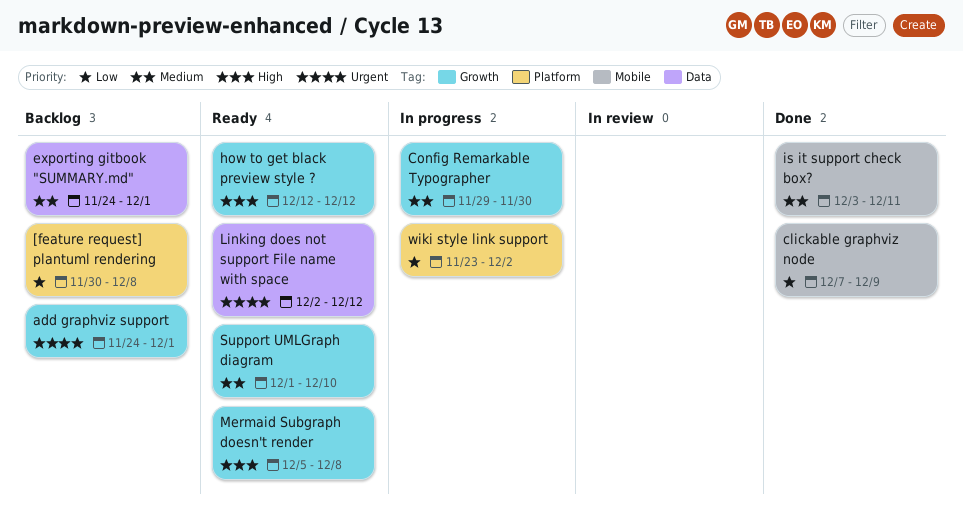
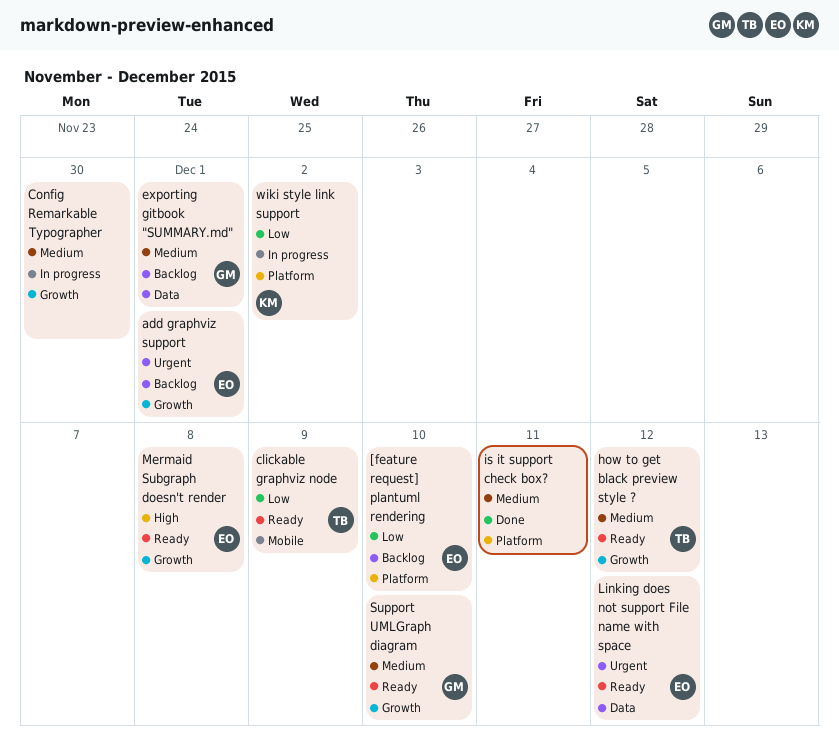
[feature request] plantuml rendering, due: Dec 8 -> Dec 10
clickable graphviz node, status: Done -> Ready
how to get black preview style ?, priority: High -> Medium
is it support check box?, label: Mobile -> Platform

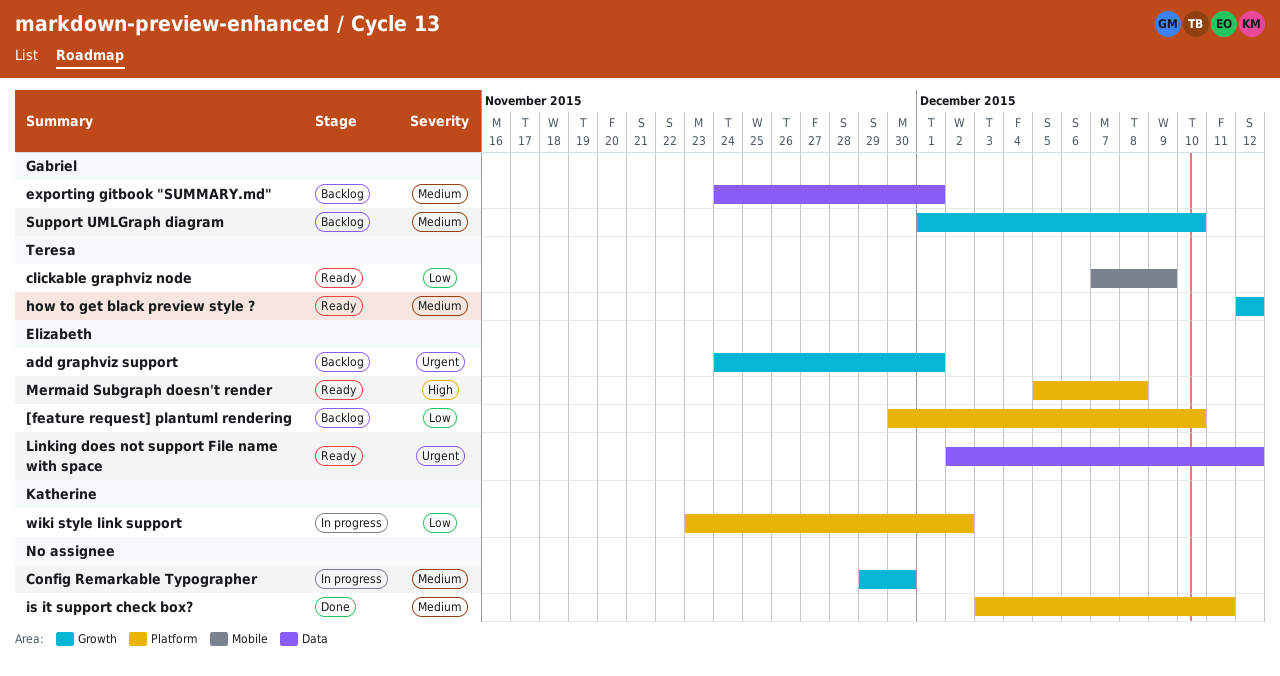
Mermaid Subgraph doesn't render, label: Growth -> Platform
Support UMLGraph diagram, status: Ready -> Backlog

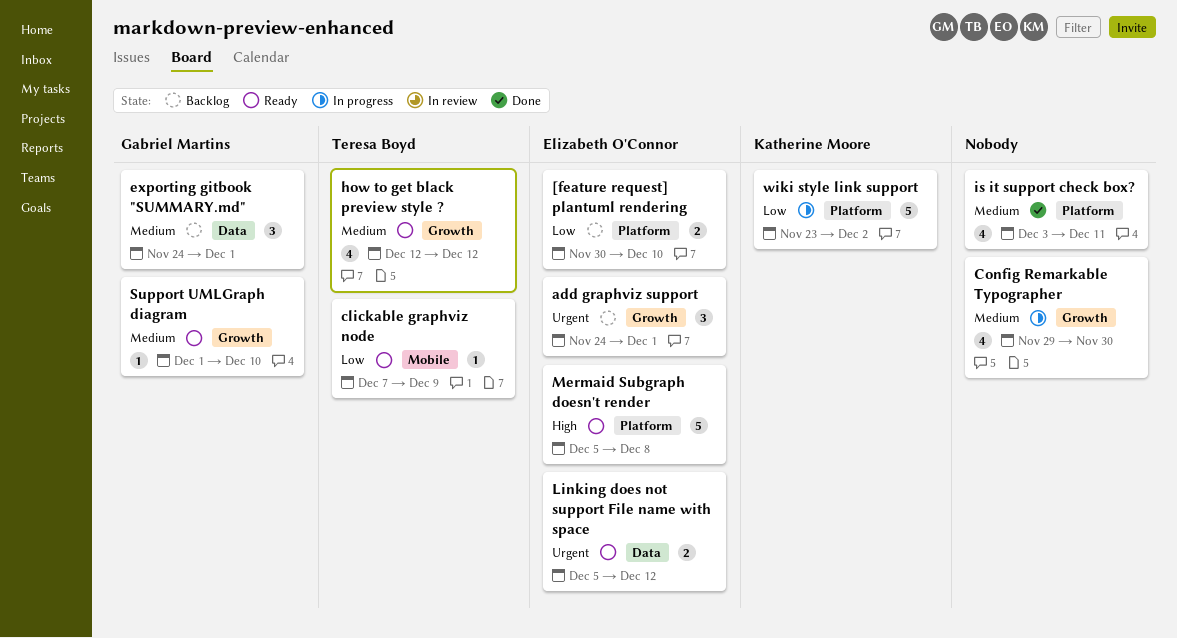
Linking does not support File name with space, start: Dec 2 -> Dec 5
Support UMLGraph diagram, status: Backlog -> Ready

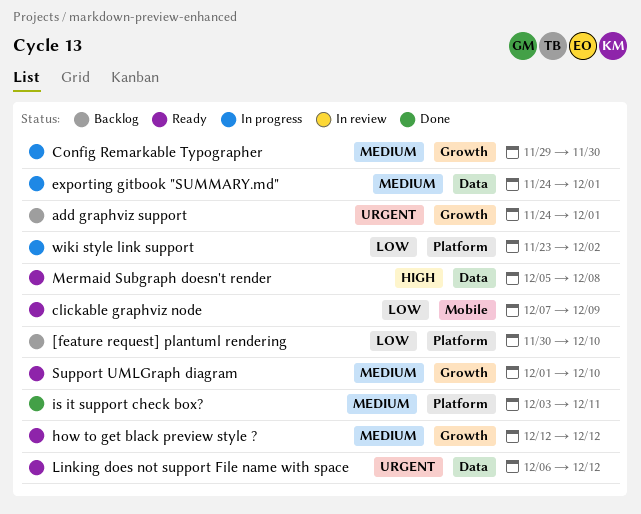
exporting gitbook "SUMMARY.md", status: Backlog -> In progress
Linking does not support File name with space, start: Dec 5 -> Dec 6
Mermaid Subgraph doesn't render, label: Platform -> Data

